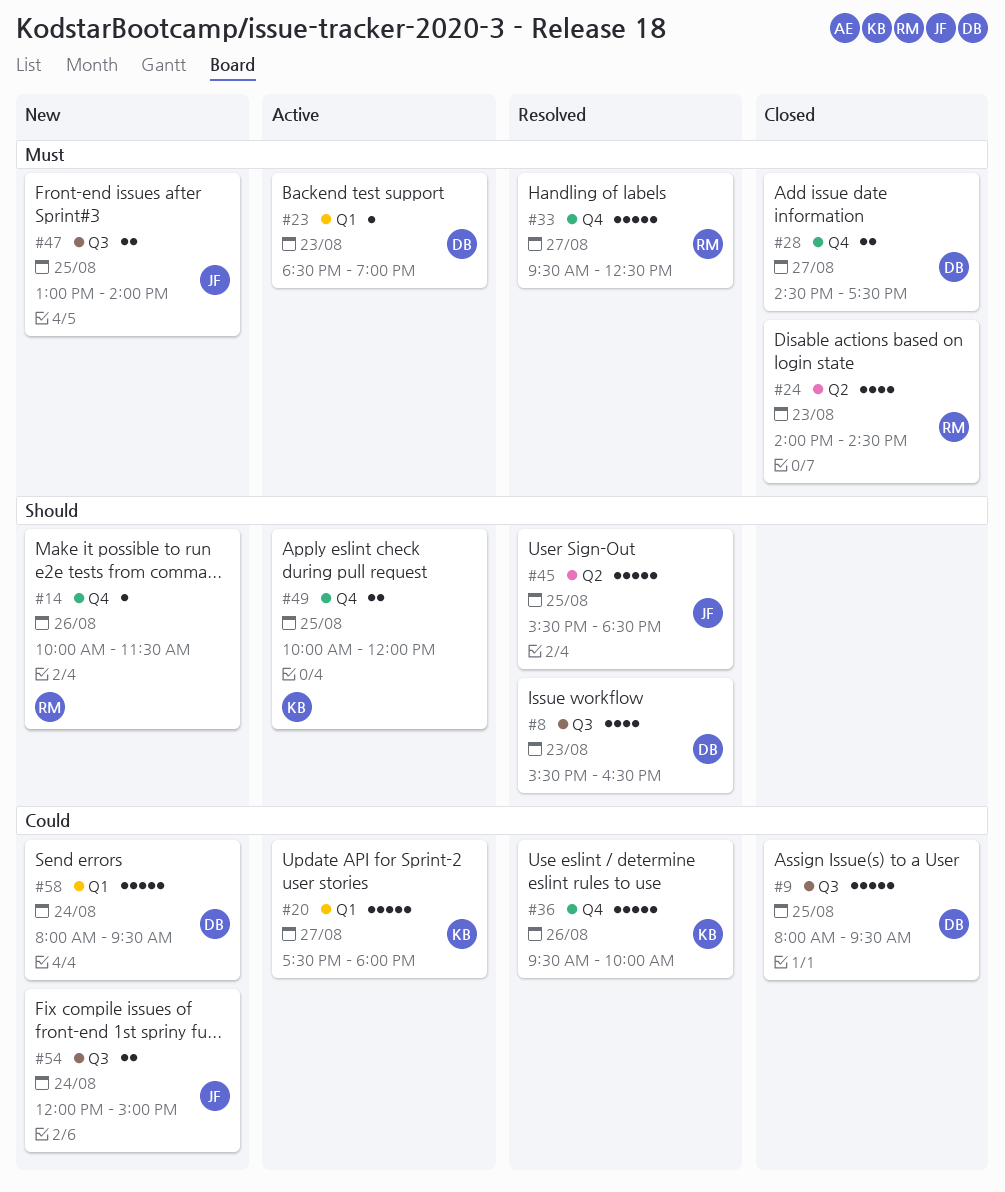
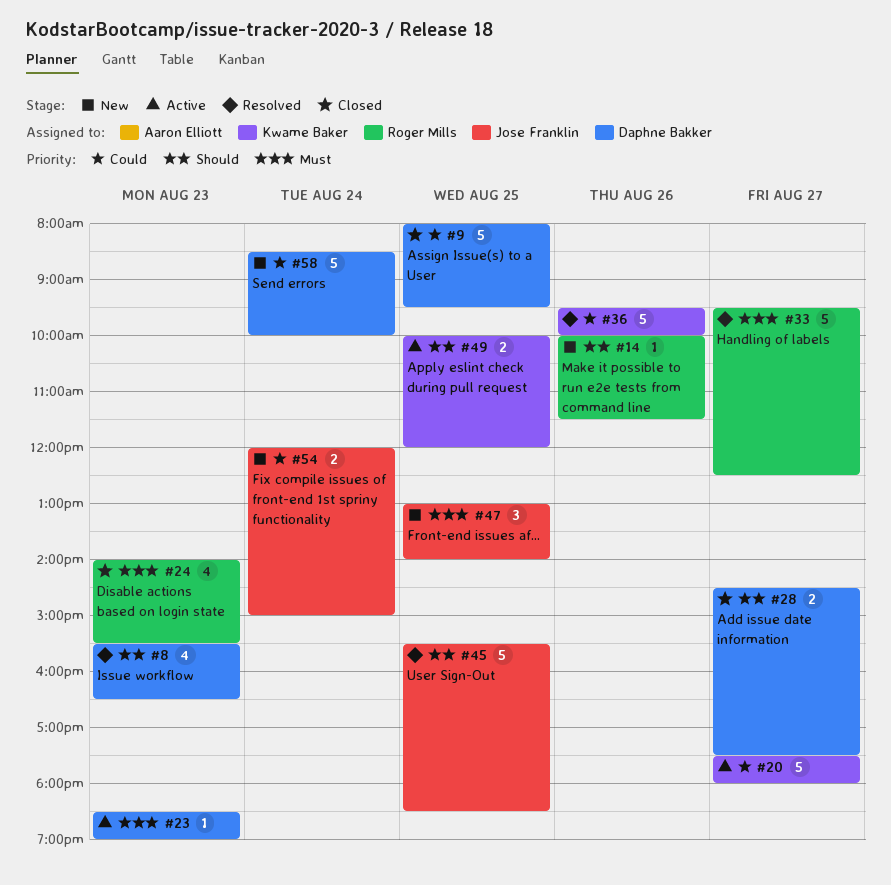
#24, ends: 14:30 -> 15:30
#28, priority: Must -> Should
#47, estimate: 2 -> 3
#58, begins: 08:00 -> 08:30
#58, ends: 09:30 -> 10:00

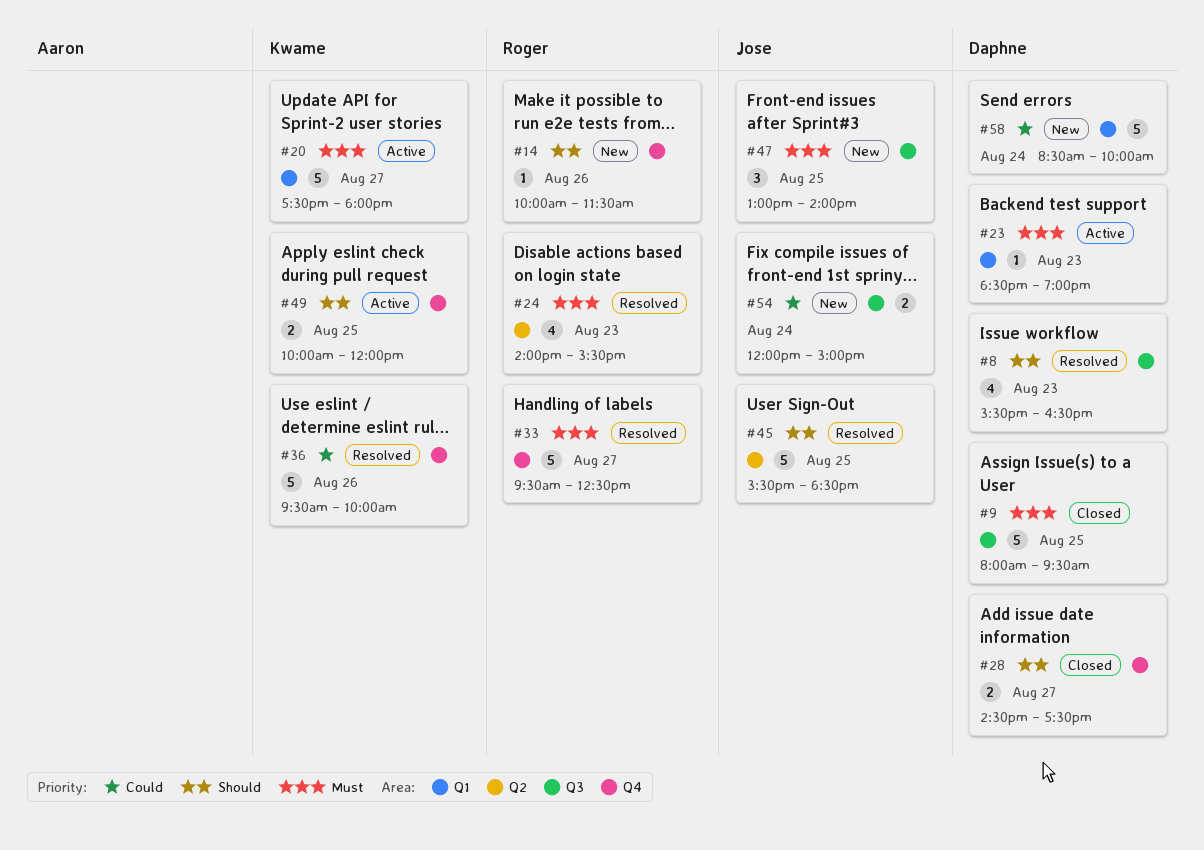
#9, priority: Could -> Must
#20, priority: Could -> Must
#24, status: Closed -> Resolved

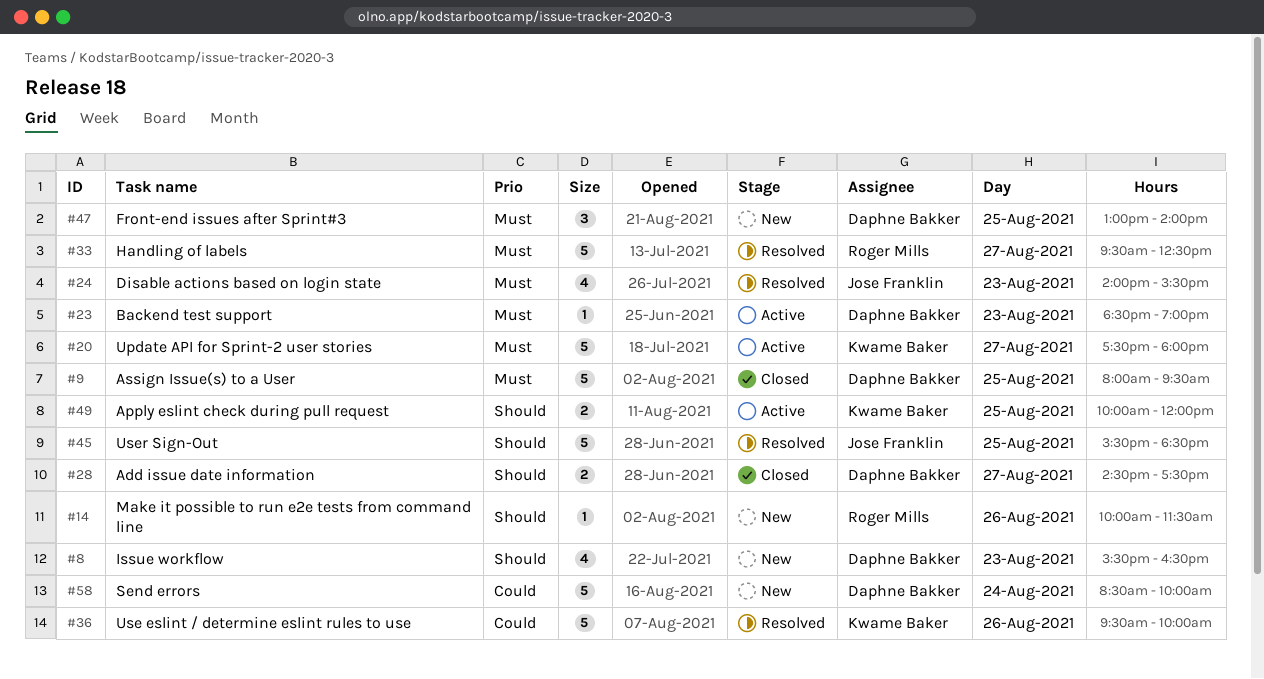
#8, status: Resolved -> New
#24, owner: Roger Mills -> Jose Franklin
#47, owner: Jose Franklin -> Daphne Bakker
#54: present -> none

